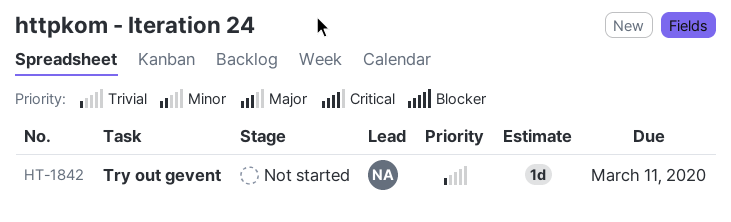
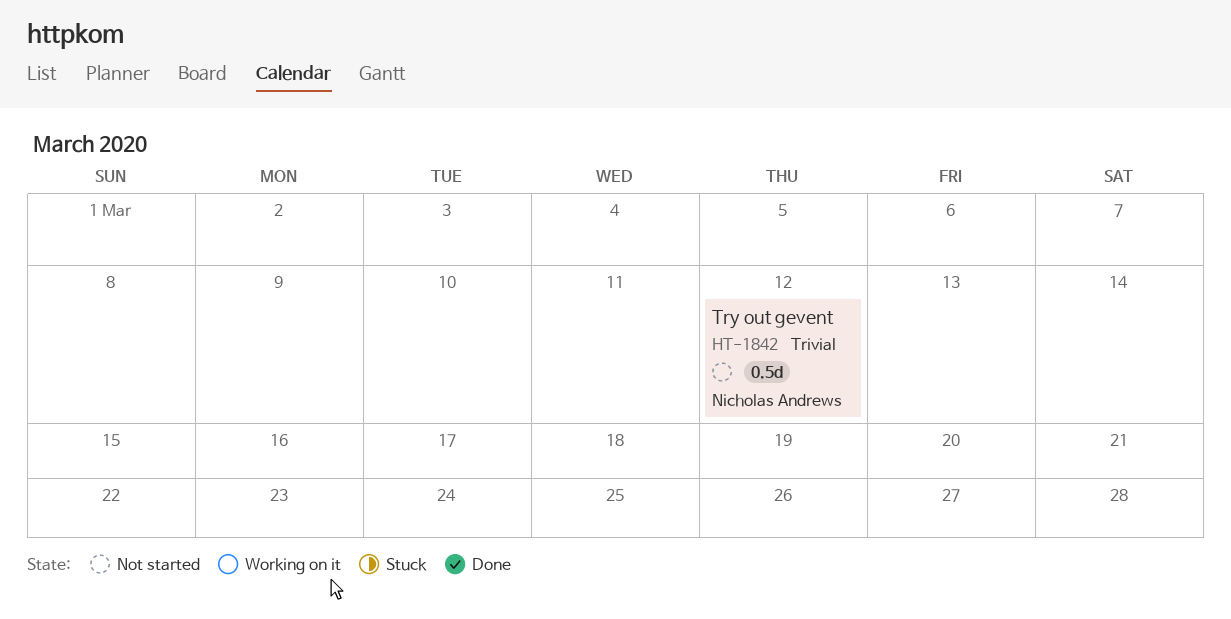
HT-1842, estimate: 1d -> 0.5d
HT-1842, due: Mar 11 -> Mar 12

